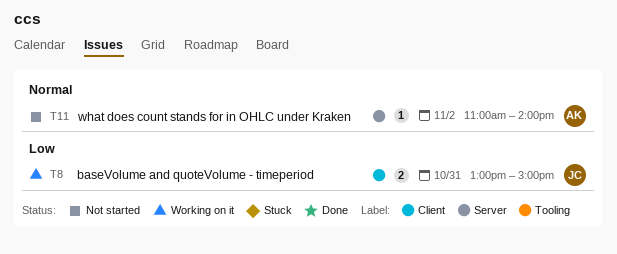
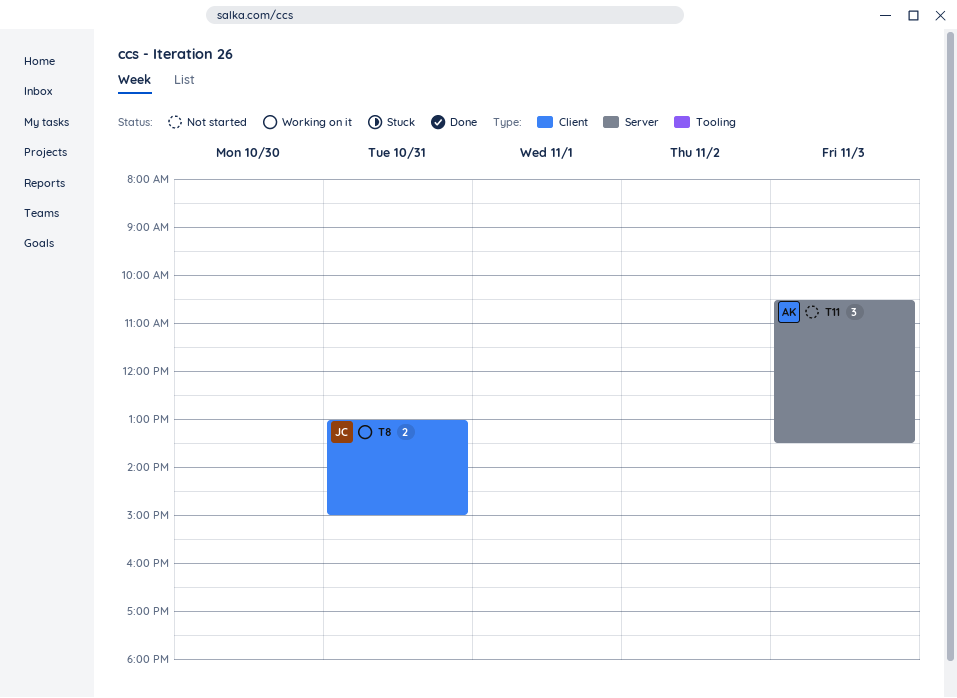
T11, estimate: 1 -> 3
T11, day: Nov 2 -> Nov 3
T11, begins: 11:00 -> 10:30
T11, ends: 14:00 -> 13:30

